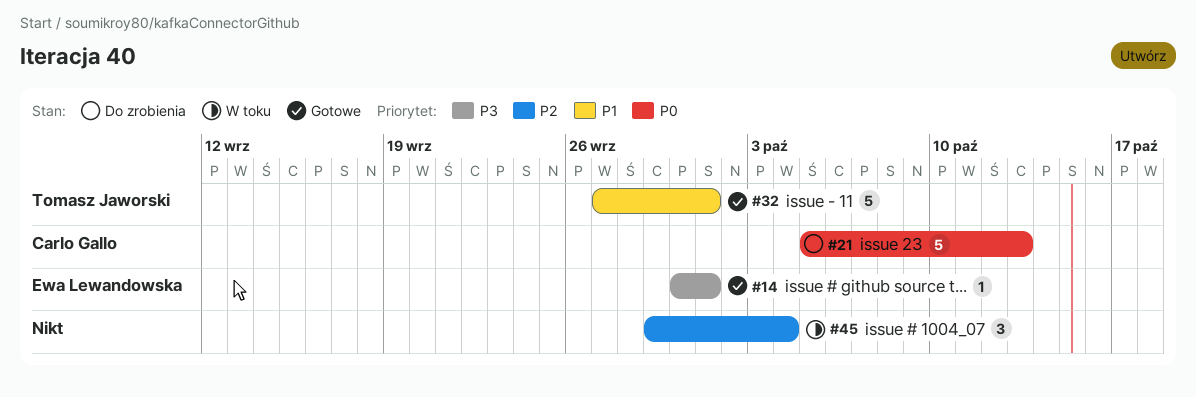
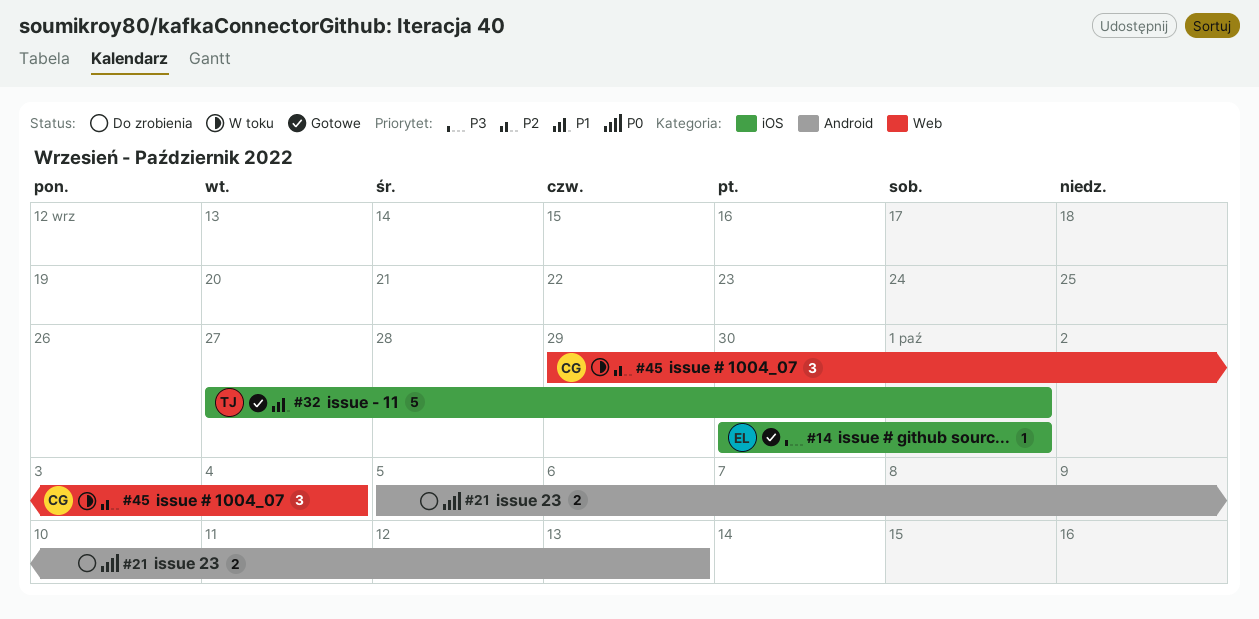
#21, owner: Carlo Gallo -> none
#21, estimate: 5 -> 2
#45, owner: none -> Carlo Gallo

